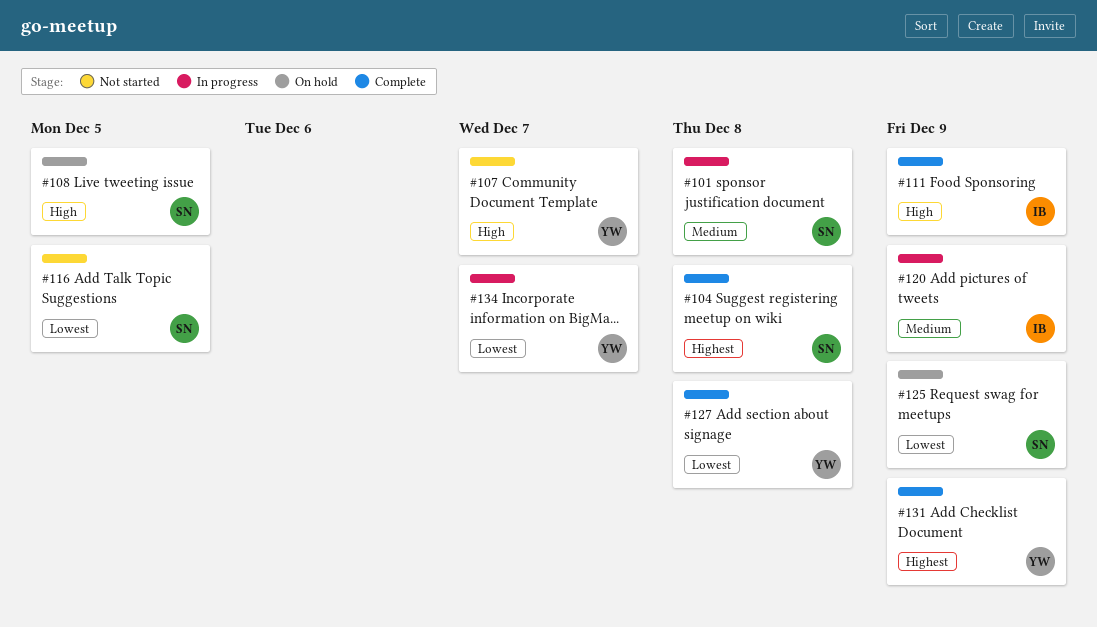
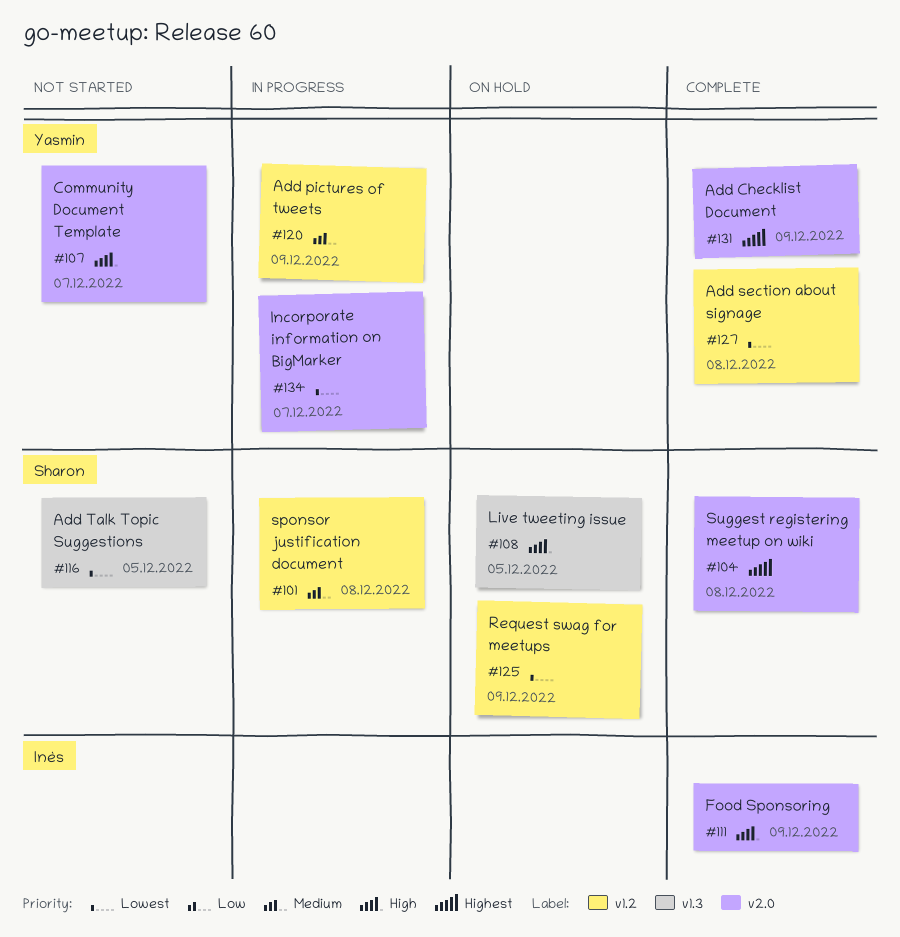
#120, owner: Inès -> Yasmin

